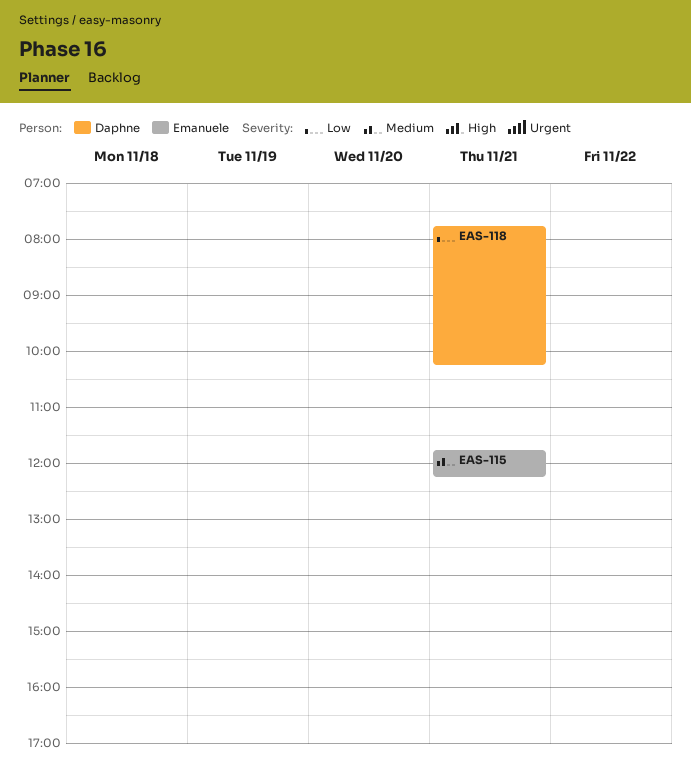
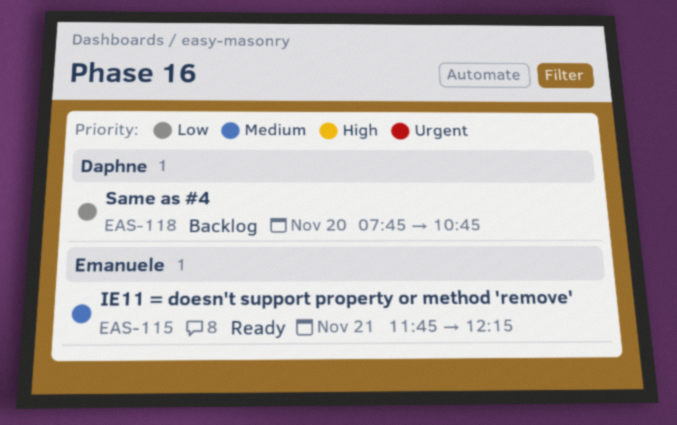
EAS-118, day: Nov 21 -> Nov 20
EAS-118, ends: 10:15 -> 10:45

